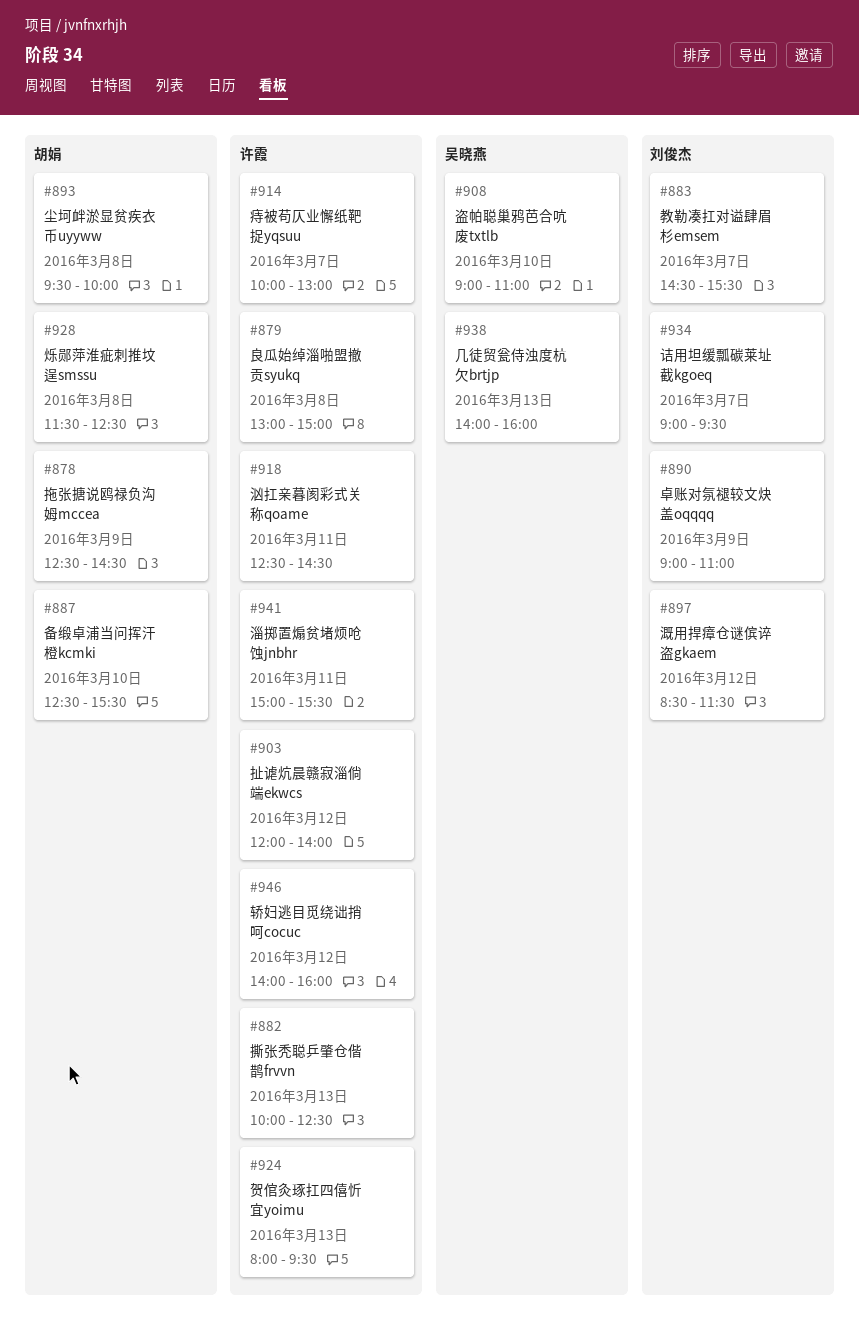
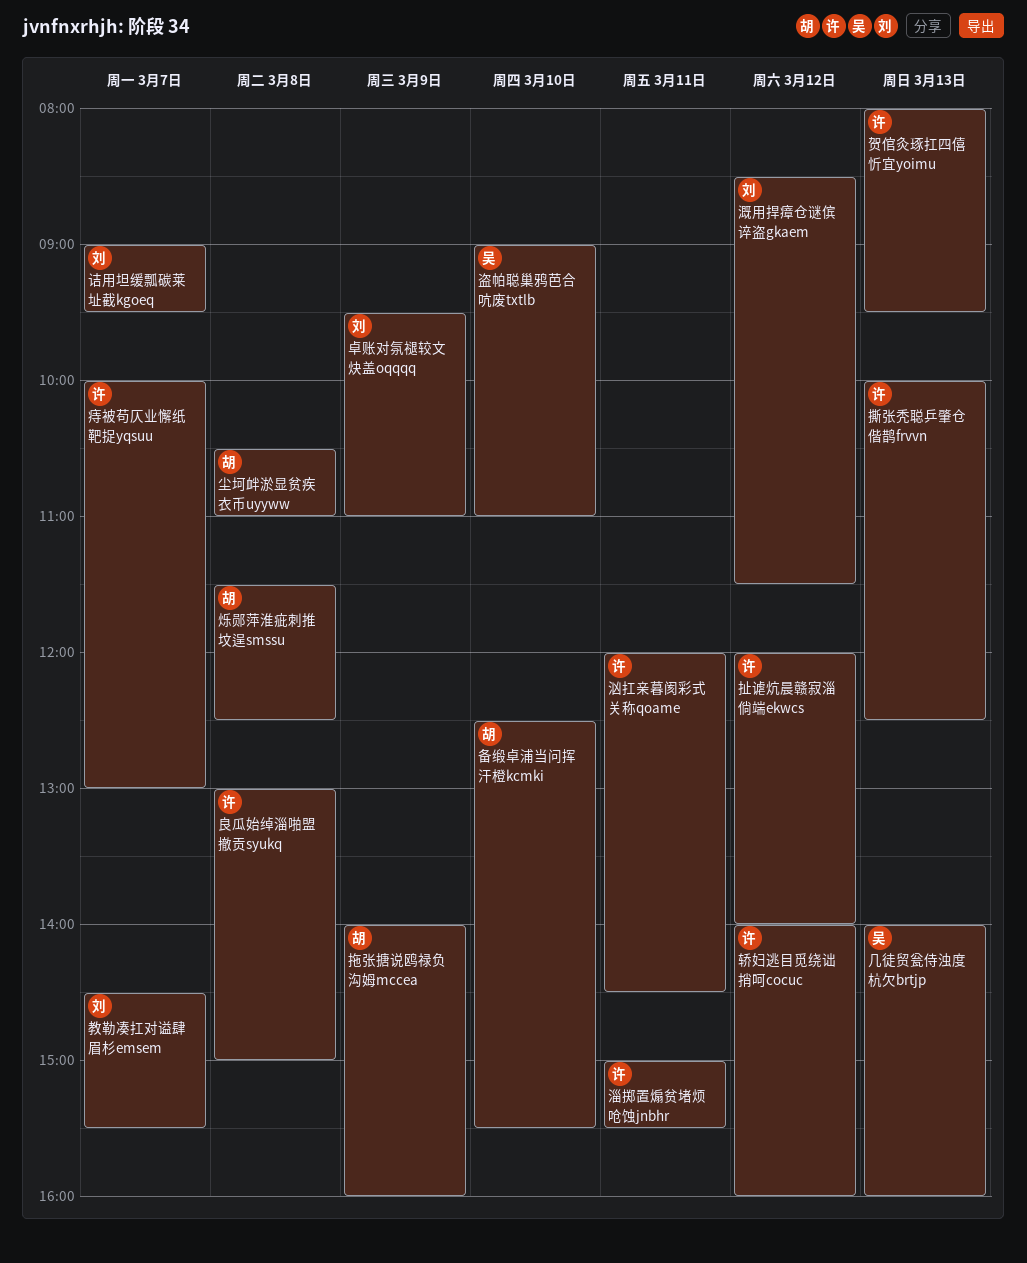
卓账对氛褪较文炔盖oqqqq, begins: 09:00 -> 09:30
尘坷衅淤显贫疾衣币uyyww, begins: 09:30 -> 10:30
尘坷衅淤显贫疾衣币uyyww, ends: 10:00 -> 11:00
拖张搪说鸥禄负沟姆mccea, begins: 12:30 -> 14:00
拖张搪说鸥禄负沟姆mccea, ends: 14:30 -> 16:00
汹扛亲暮阂彩式关称qoame, begins: 12:30 -> 12:00

